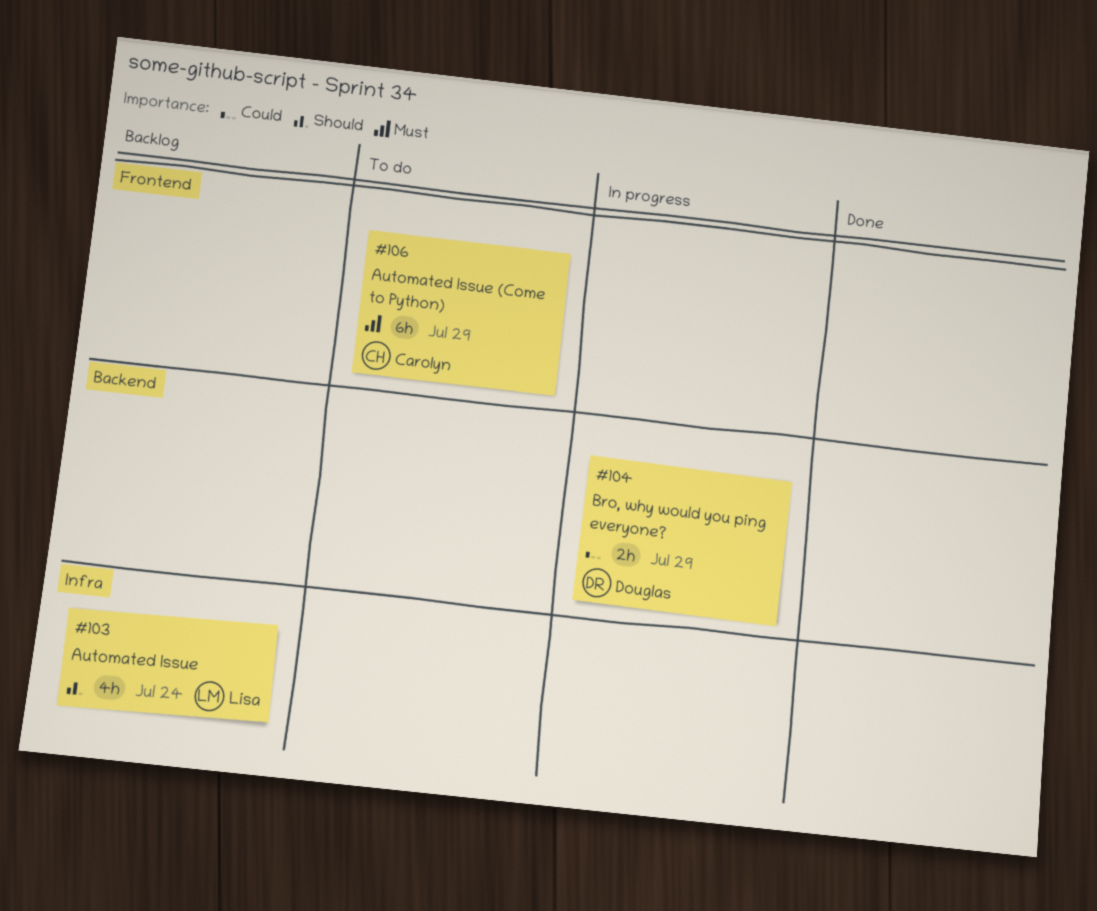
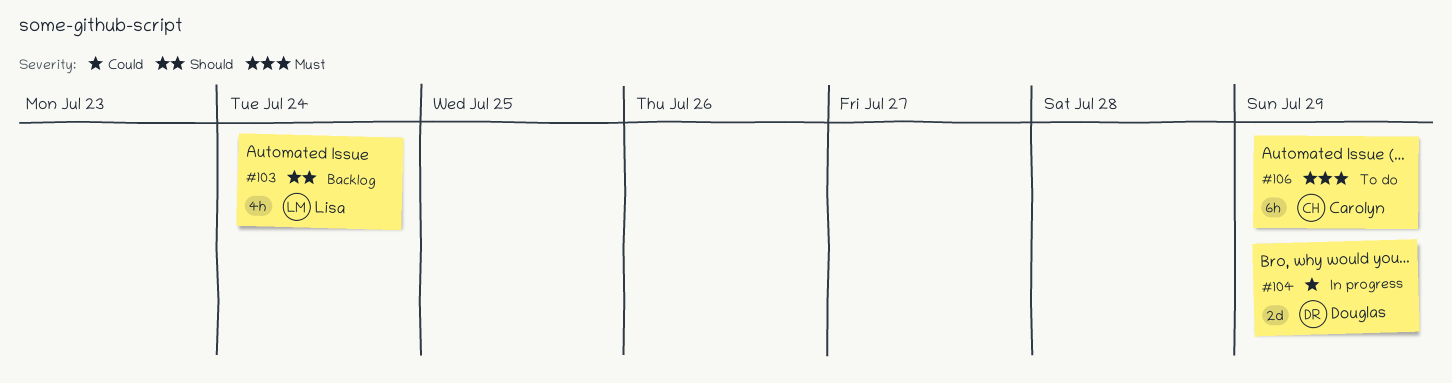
#104, estimate: 2h -> 2d

